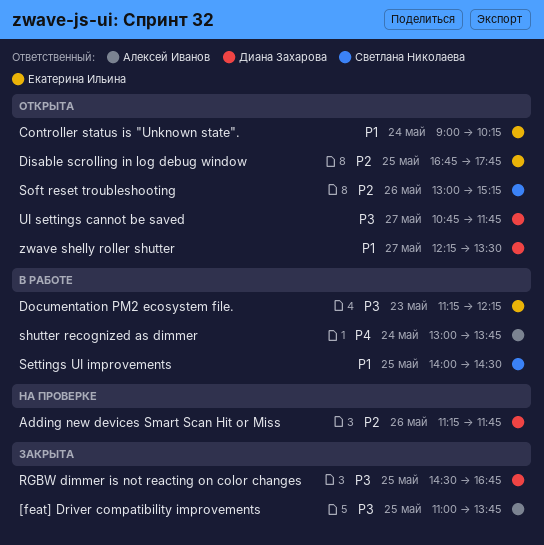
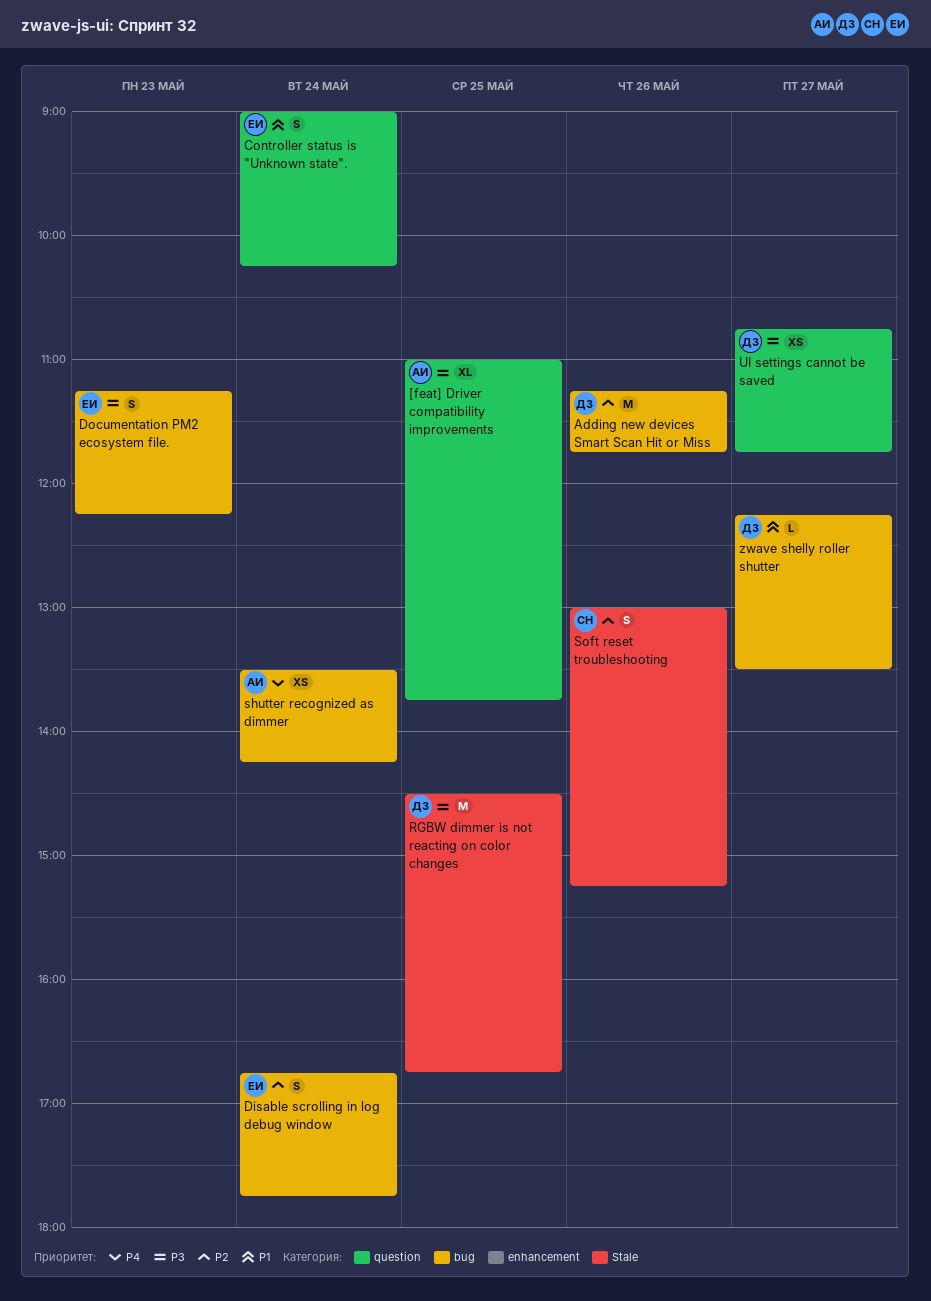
Disable scrolling in log debug window, day: May 25 -> May 24
Settings UI improvements: present -> none
shutter recognized as dimmer, begins: 13:00 -> 13:30
shutter recognized as dimmer, ends: 13:45 -> 14:15

